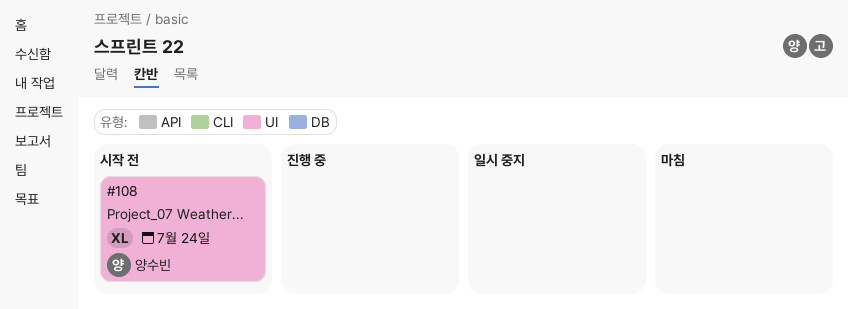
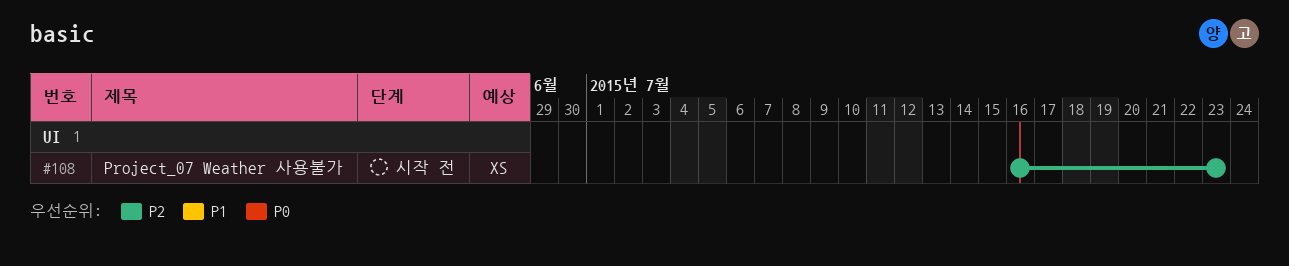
#108, estimate: XL -> XS
#108, due: Jul 24 -> Jul 23

